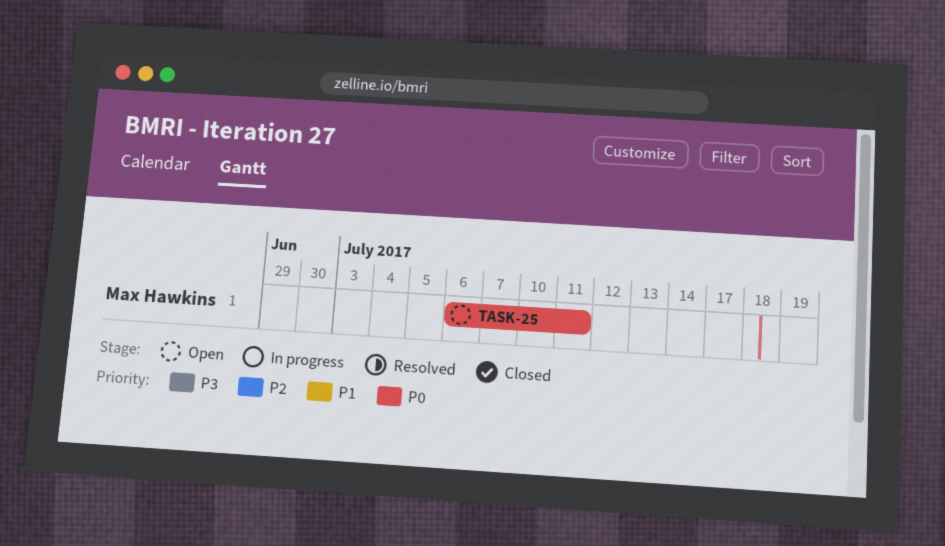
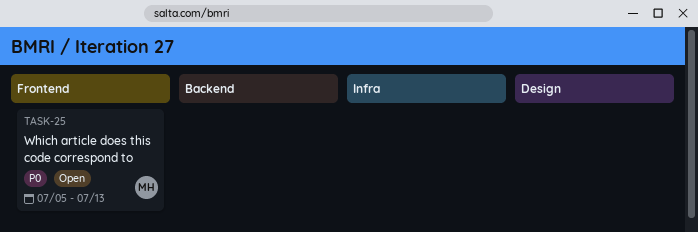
TASK-25, start: Jul 6 -> Jul 5
TASK-25, due: Jul 11 -> Jul 13

